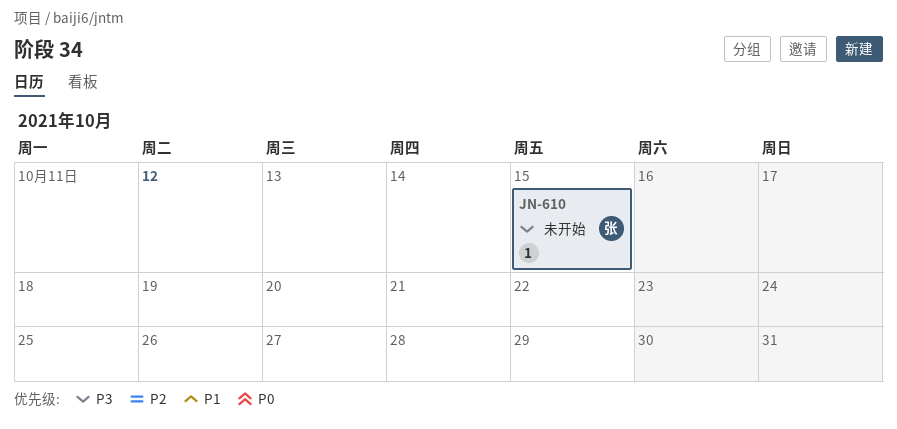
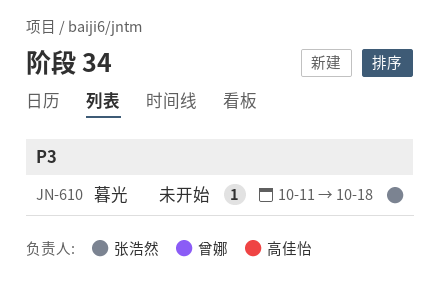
JN-610, due: Oct 15 -> Oct 18

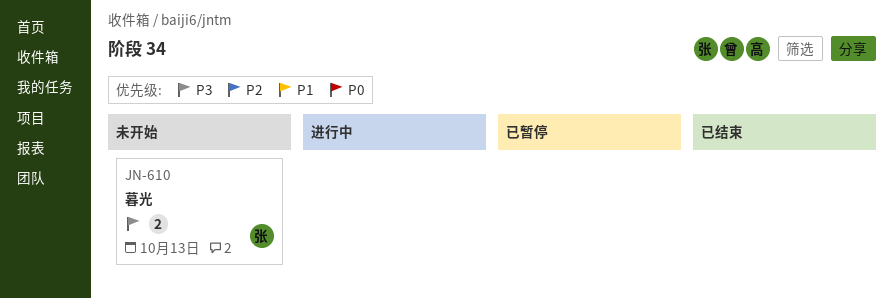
JN-610, estimate: 1 -> 2
JN-610, due: Oct 18 -> Oct 13

